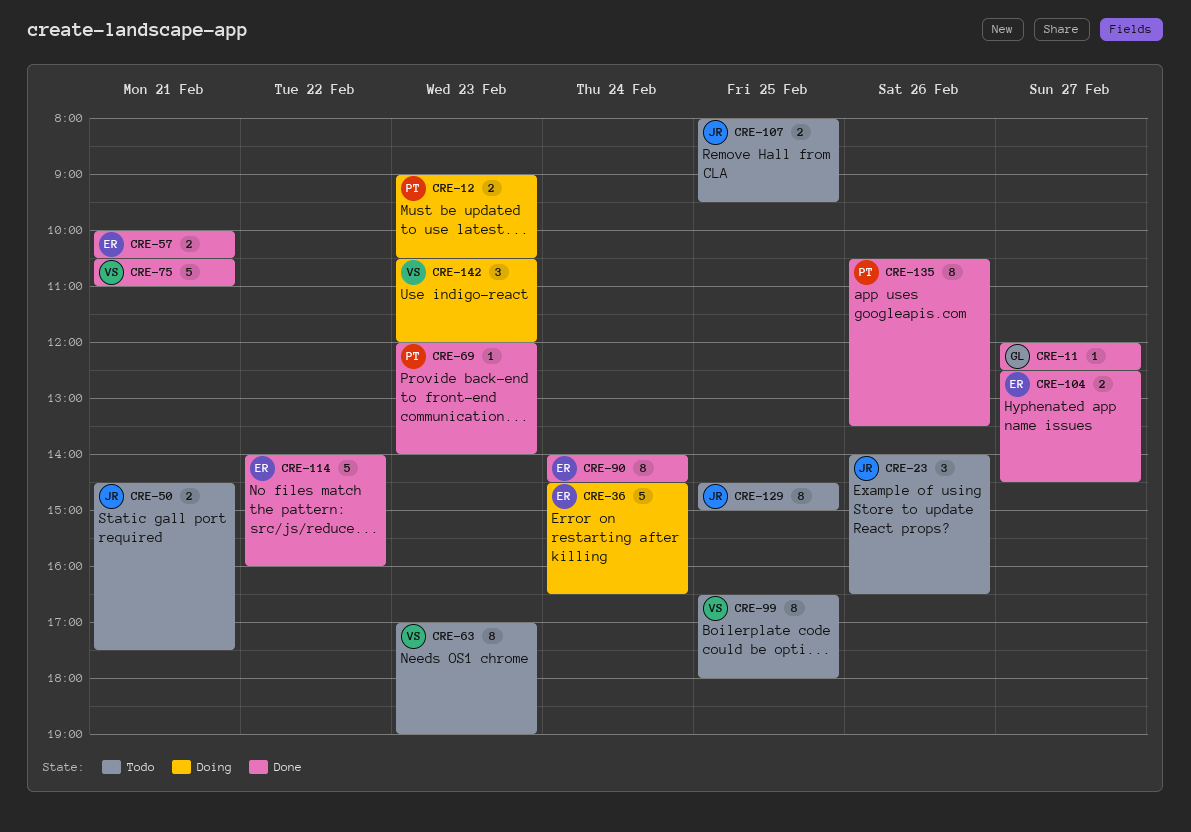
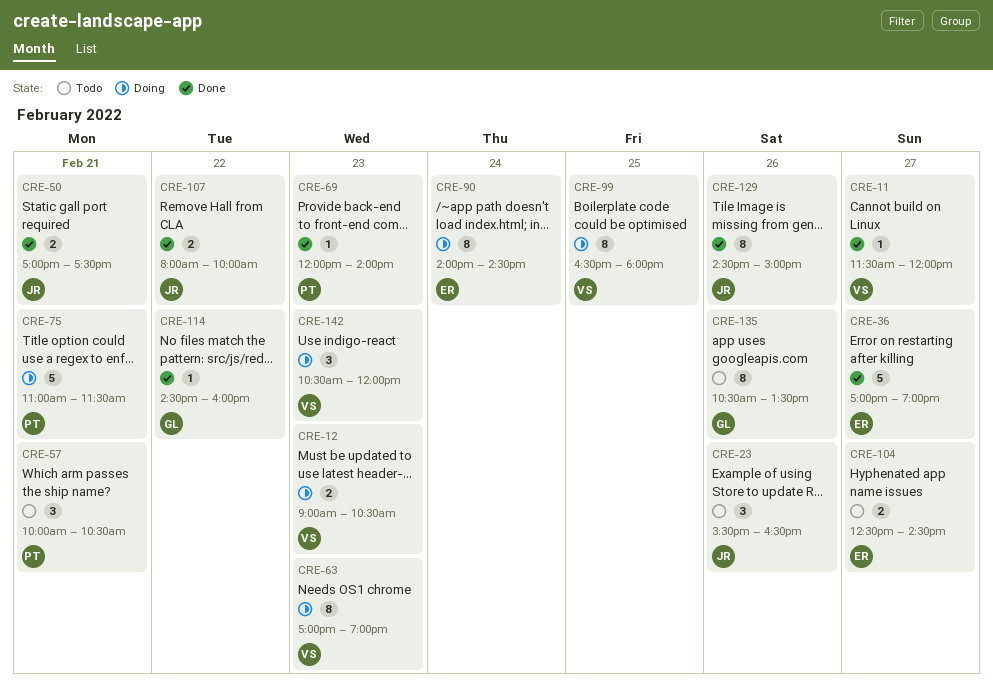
CRE-11, owner: GL -> VS
CRE-11, begins: 12:00 -> 11:30
CRE-11, ends: 12:30 -> 12:00
CRE-12, owner: PT -> VS
CRE-23, begins: 14:00 -> 15:30
CRE-36, status: Doing -> Done
CRE-36, day: Feb 24 -> Feb 27
CRE-36, begins: 14:30 -> 17:00
CRE-36, ends: 16:30 -> 19:00
CRE-50, status: Todo -> Done
CRE-50, begins: 14:30 -> 17:00
CRE-57, status: Done -> Todo
CRE-57, owner: ER -> PT
CRE-57, estimate: 2 -> 3
CRE-63, status: Todo -> Doing
CRE-75, status: Done -> Doing
CRE-75, owner: VS -> PT
CRE-75, begins: 10:30 -> 11:00
CRE-75, ends: 11:00 -> 11:30
CRE-90, status: Done -> Doing
CRE-99, status: Todo -> Doing
CRE-104, status: Done -> Todo
CRE-107, status: Todo -> Done
CRE-107, day: Feb 25 -> Feb 22
CRE-107, ends: 09:30 -> 10:00
CRE-114, owner: ER -> GL
CRE-114, estimate: 5 -> 1
CRE-114, begins: 14:00 -> 14:30
CRE-129, status: Todo -> Done
CRE-129, day: Feb 25 -> Feb 26
CRE-135, status: Done -> Todo
CRE-135, owner: PT -> GL

